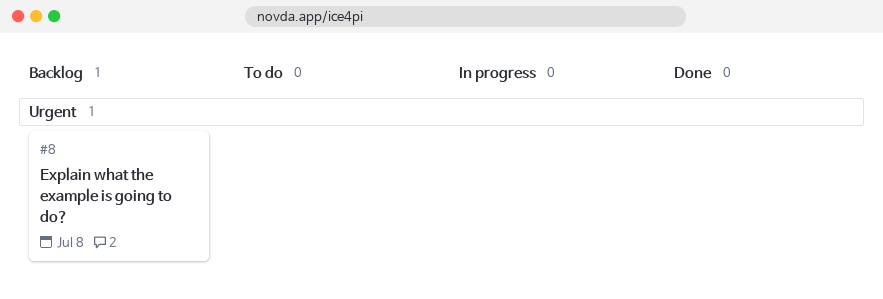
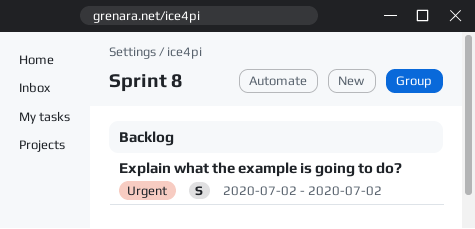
Explain what the example is going to do?, due: Jul 8 -> Jul 2

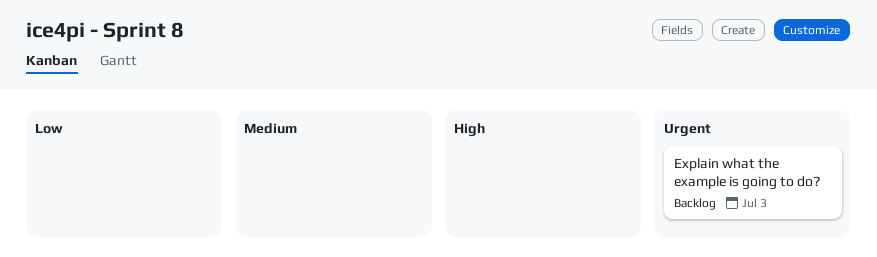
Explain what the example is going to do?, due: Jul 2 -> Jul 3

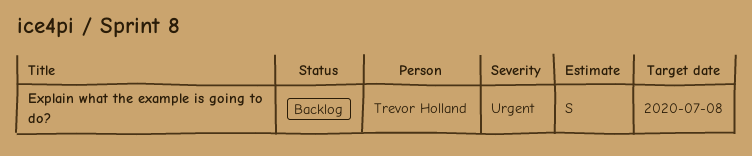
Explain what the example is going to do?, due: Jul 3 -> Jul 8

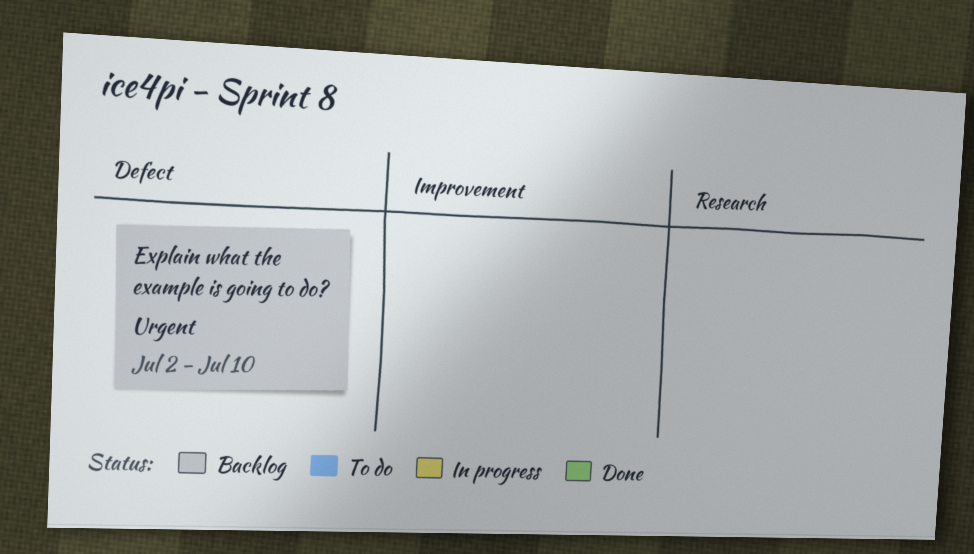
Explain what the example is going to do?, due: Jul 8 -> Jul 10

